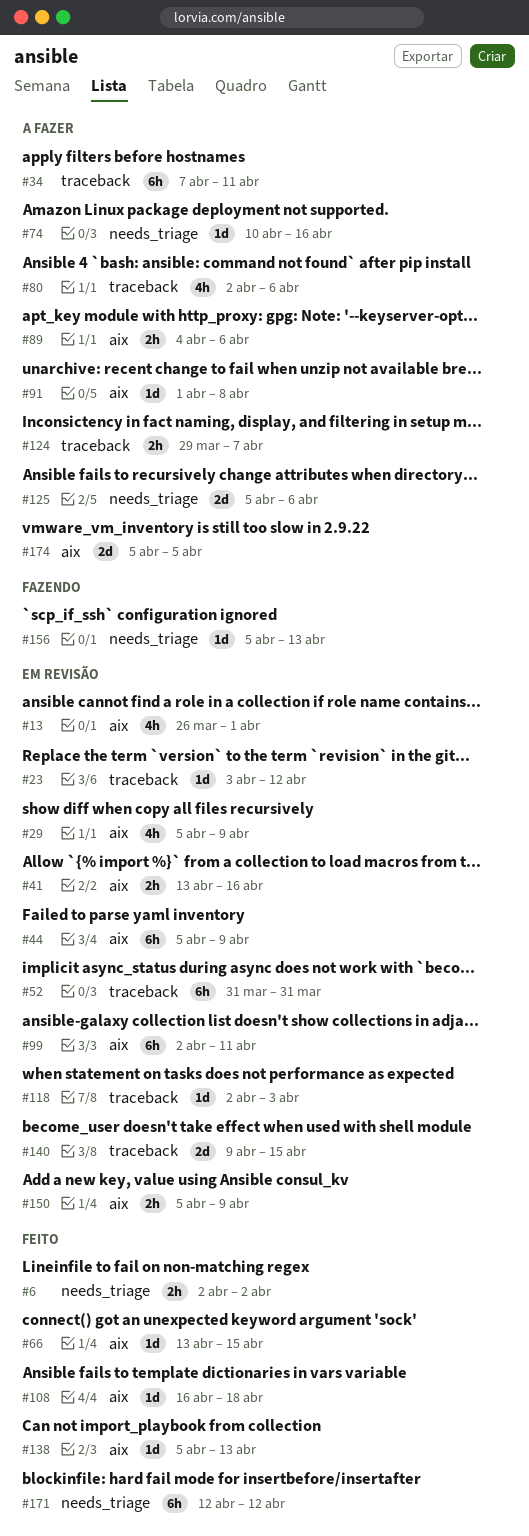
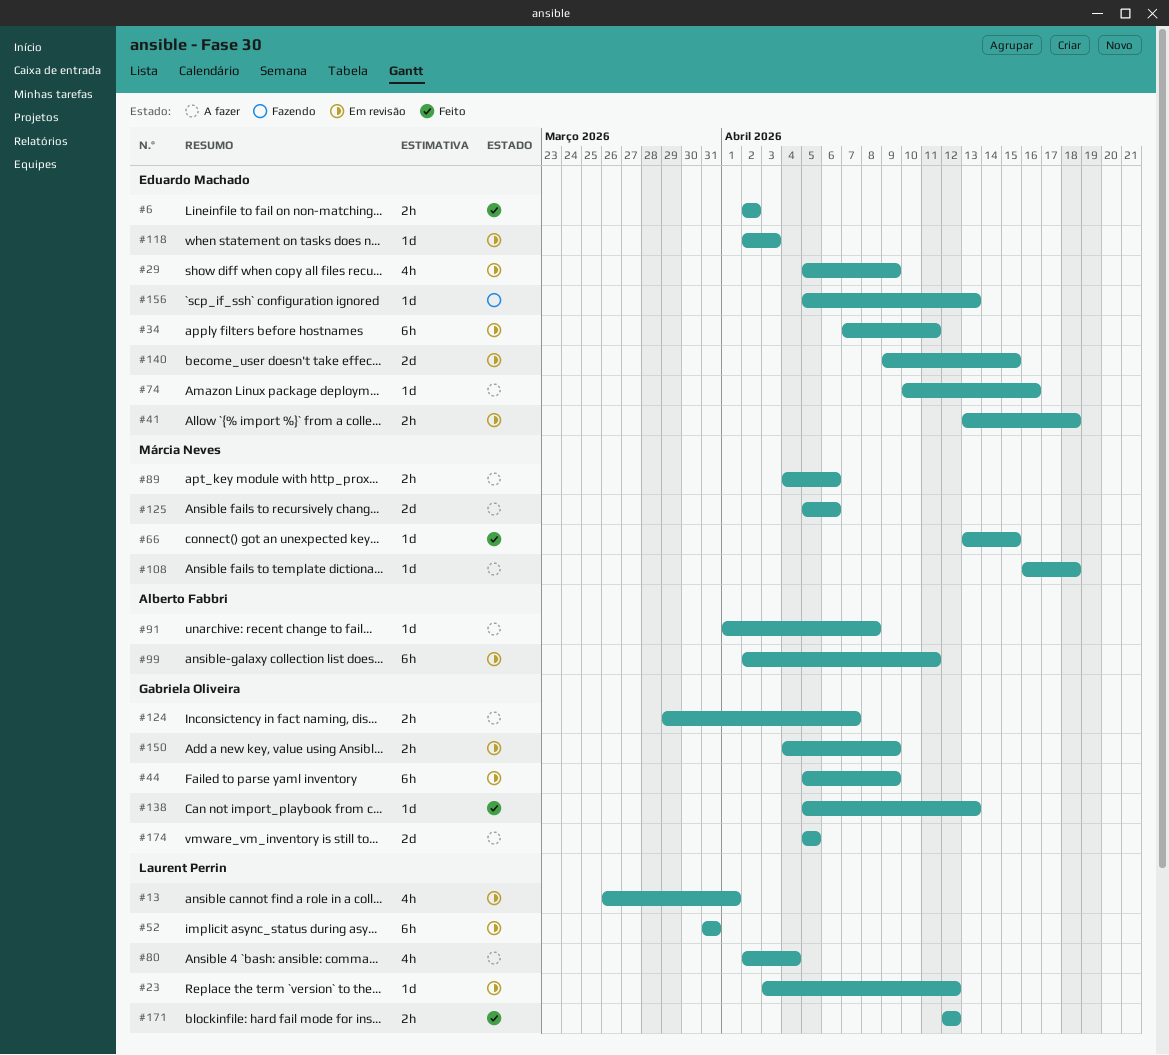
#34, status: A fazer -> Em revisão
#41, due: Apr 16 -> Apr 18
#80, due: Apr 6 -> Apr 4
#108, status: Feito -> A fazer
#150, start: Apr 5 -> Apr 4
#171, estimate: 6h -> 2h

